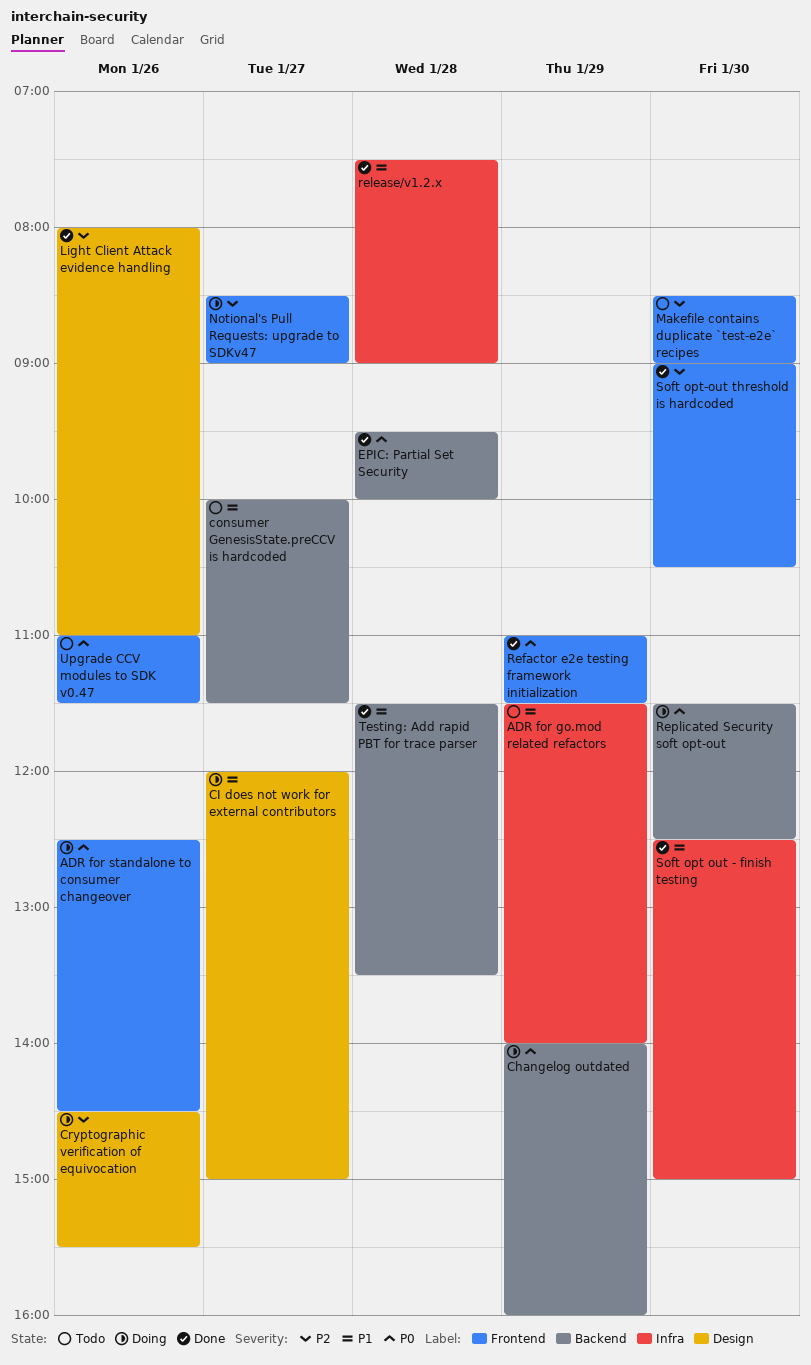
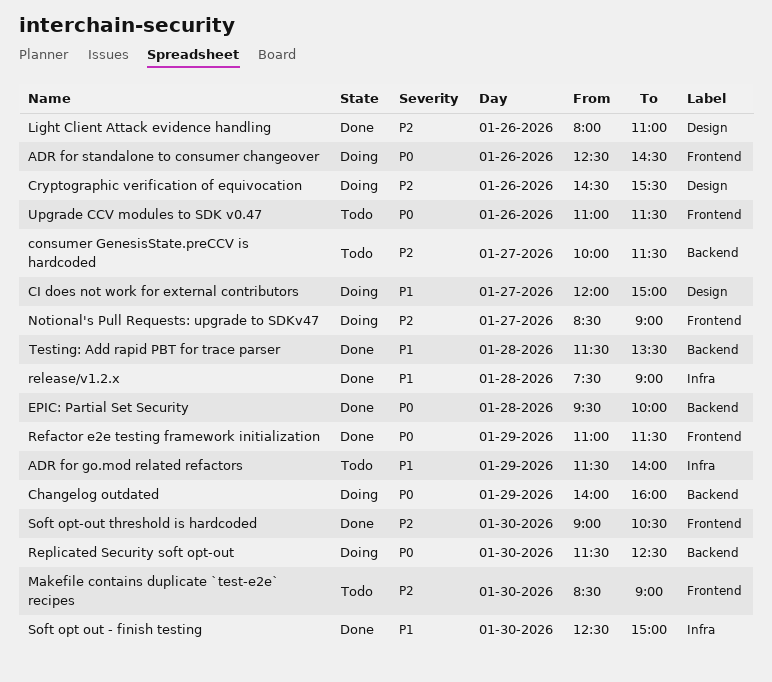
consumer GenesisState.preCCV is hardcoded, priority: P1 -> P2

